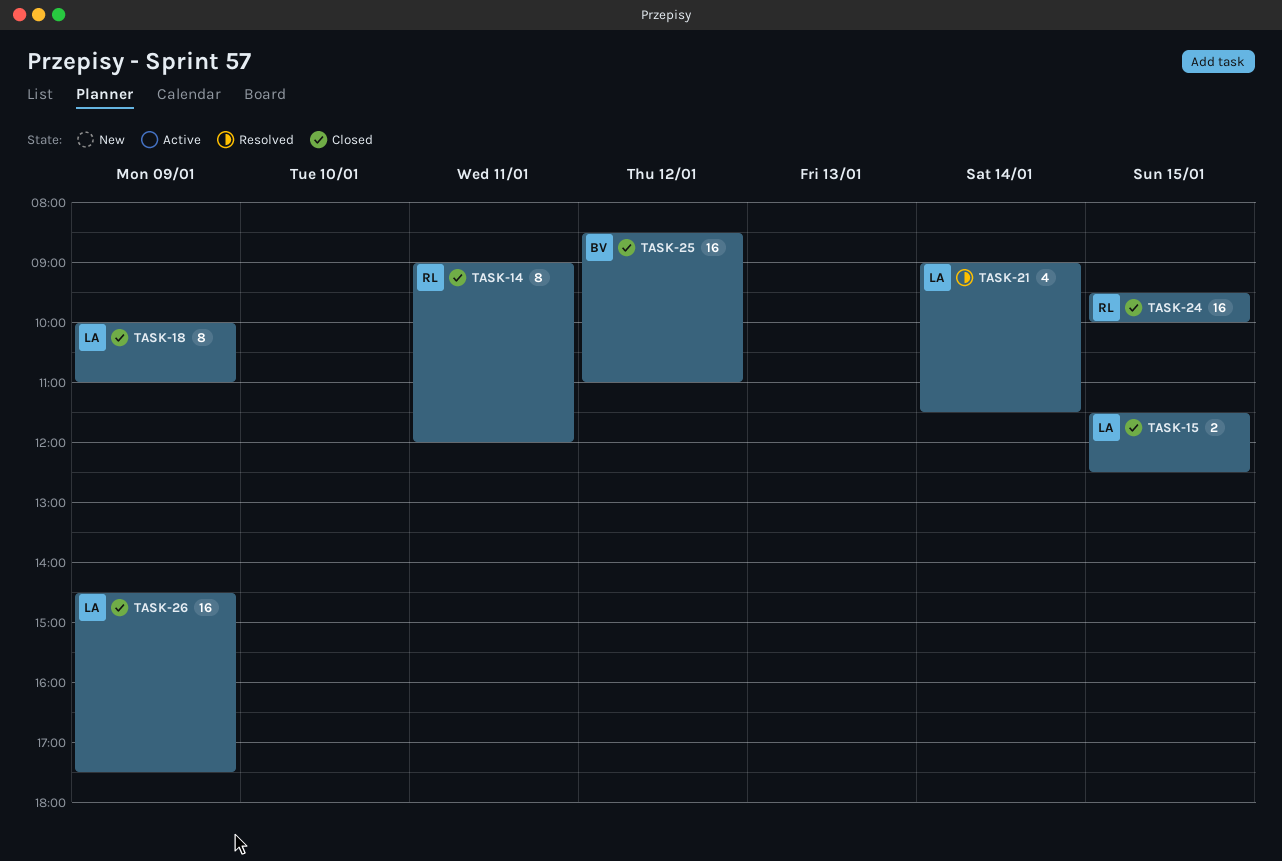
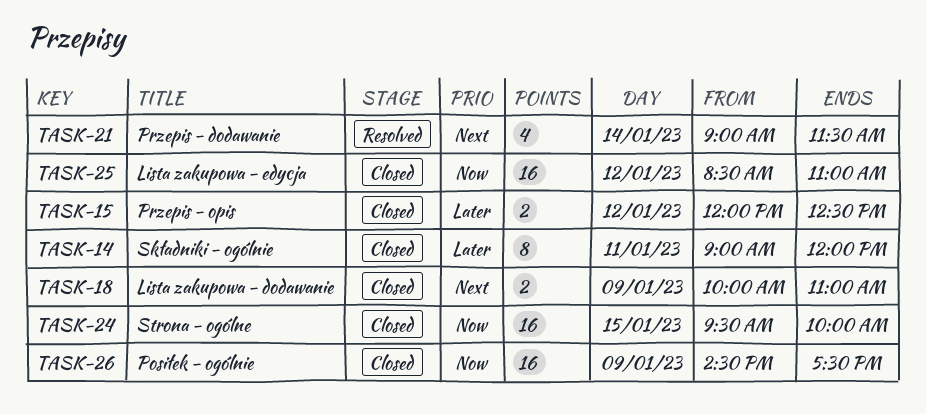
TASK-15, day: Jan 15 -> Jan 12
TASK-15, begins: 11:30 -> 12:00
TASK-18, estimate: 8 -> 2

